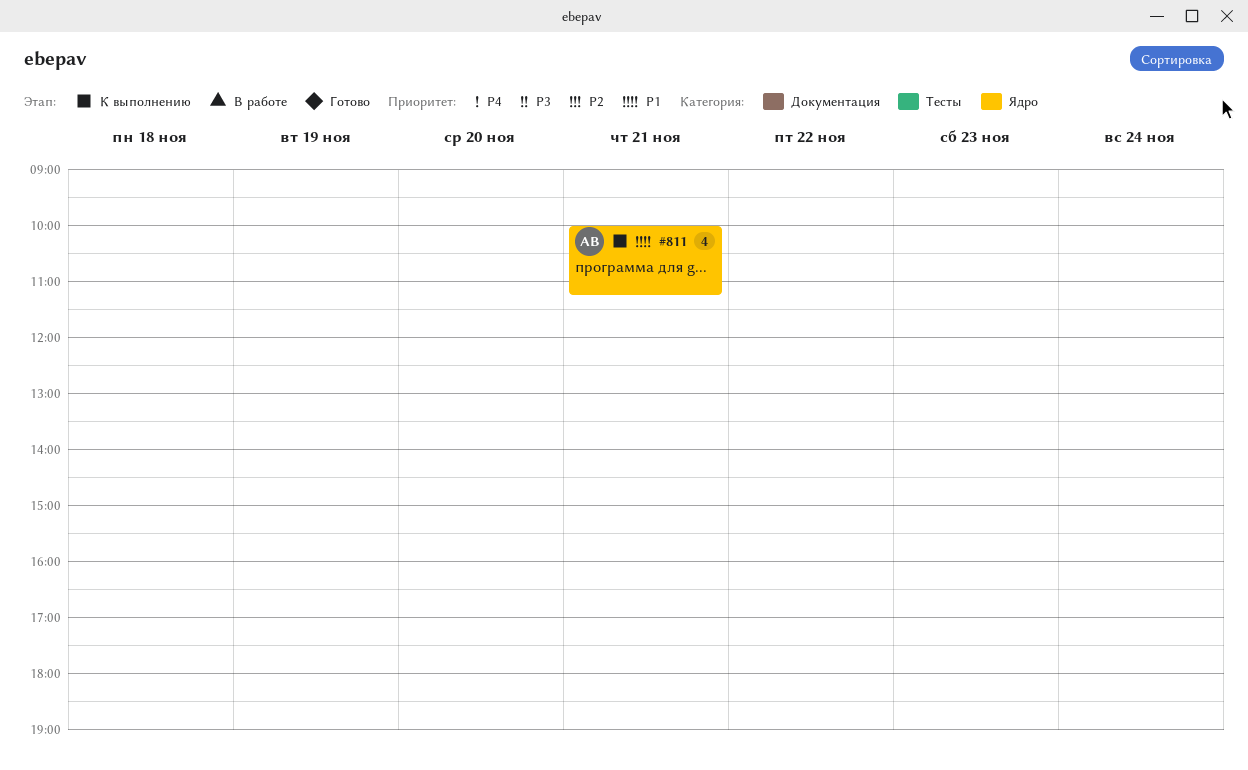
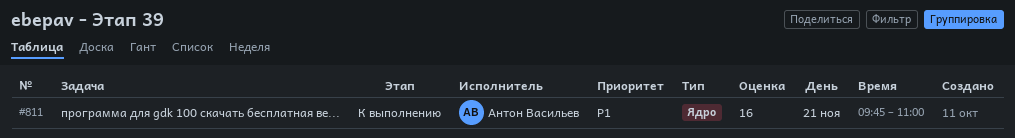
#811, estimate: 4 -> 16
#811, begins: 10:00 -> 09:45
#811, ends: 11:15 -> 11:00

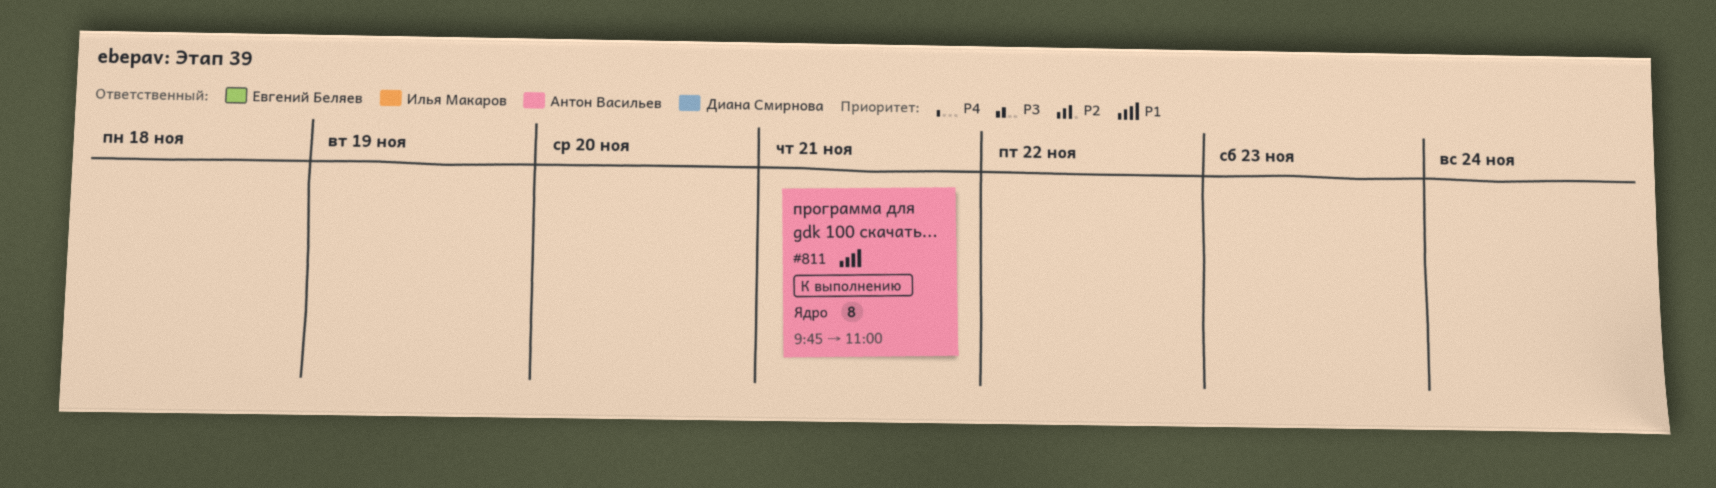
#811, estimate: 16 -> 8

